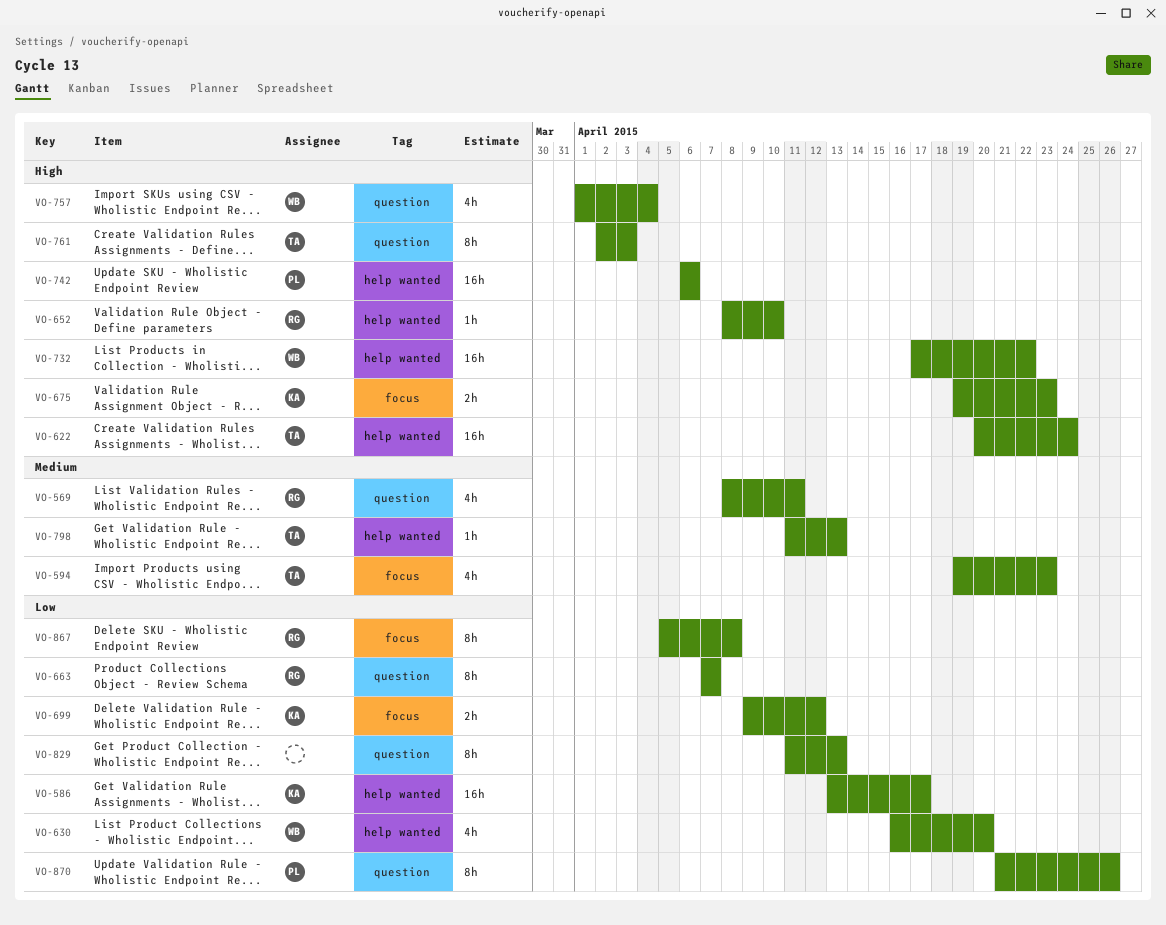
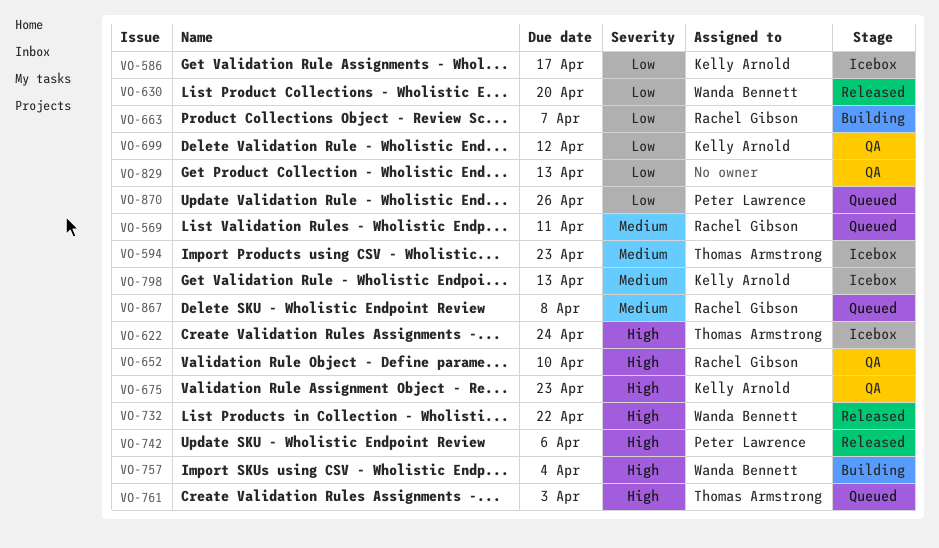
VO-798, owner: Thomas Armstrong -> Kelly Arnold
VO-867, priority: Low -> Medium

